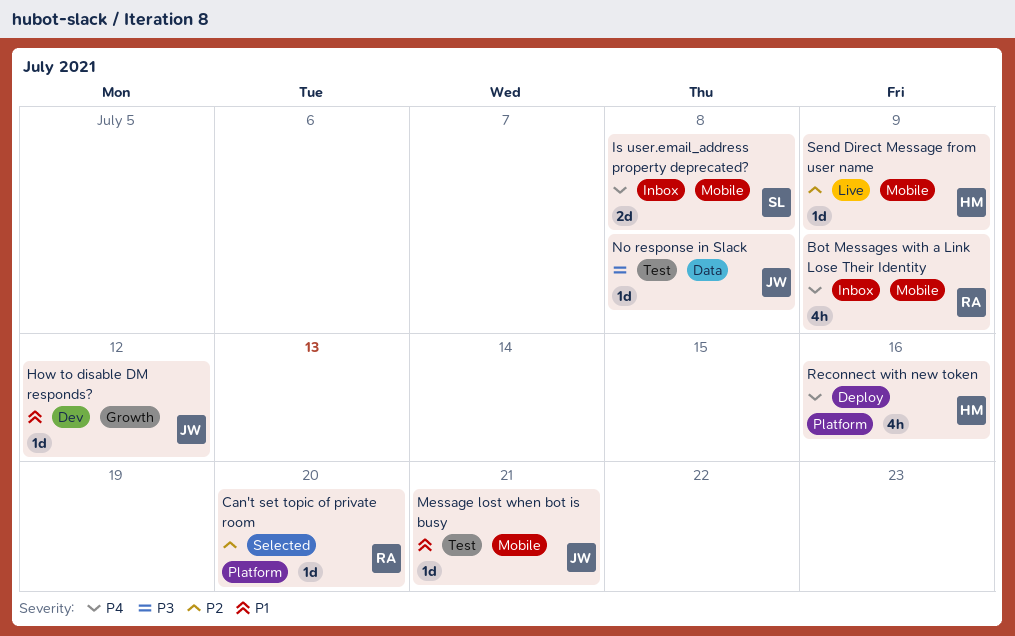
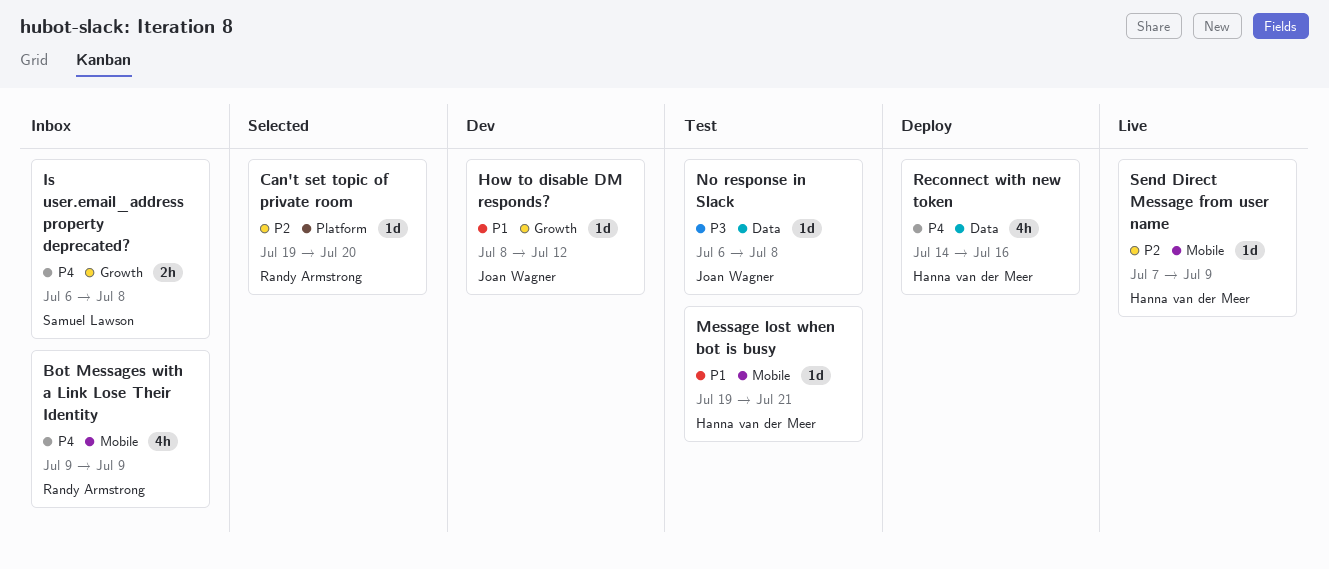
Is user.email_address property deprecated?, label: Mobile -> Growth
Is user.email_address property deprecated?, estimate: 2d -> 2h
Message lost when bot is busy, owner: Joan Wagner -> Hanna van der Meer
Reconnect with new token, label: Platform -> Data

